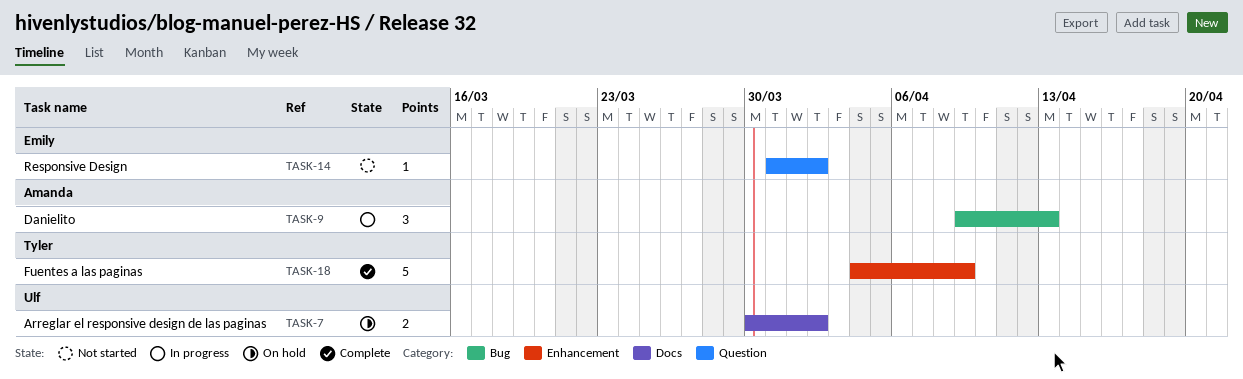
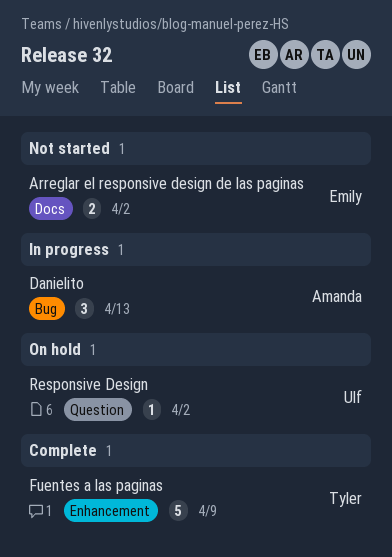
Arreglar el responsive design de las paginas, status: On hold -> Not started
Arreglar el responsive design de las paginas, owner: Ulf -> Emily
Responsive Design, status: Not started -> On hold
Responsive Design, owner: Emily -> Ulf

